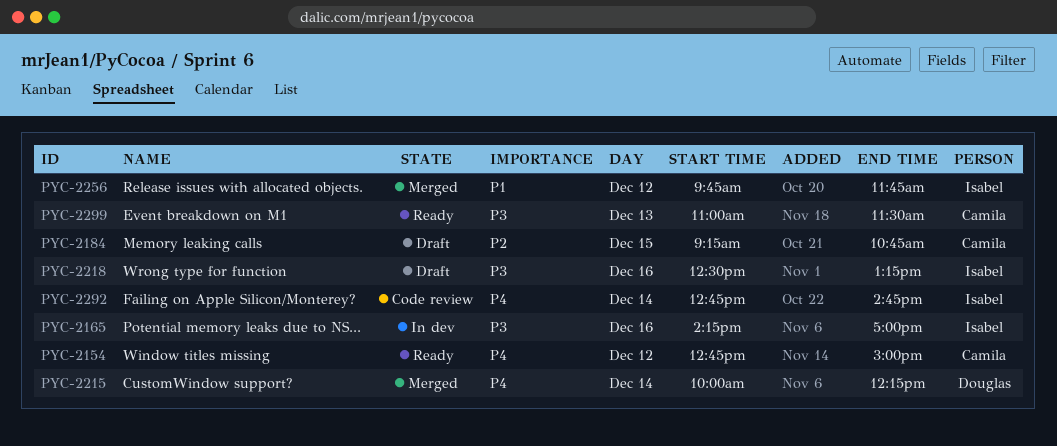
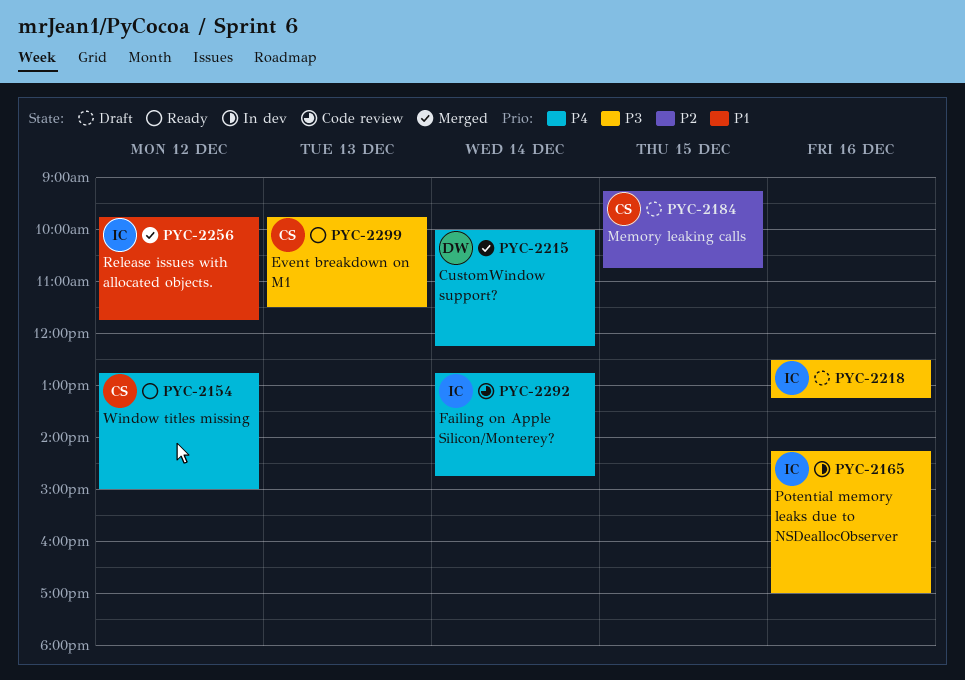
PYC-2299, begins: 11:00 -> 09:45

